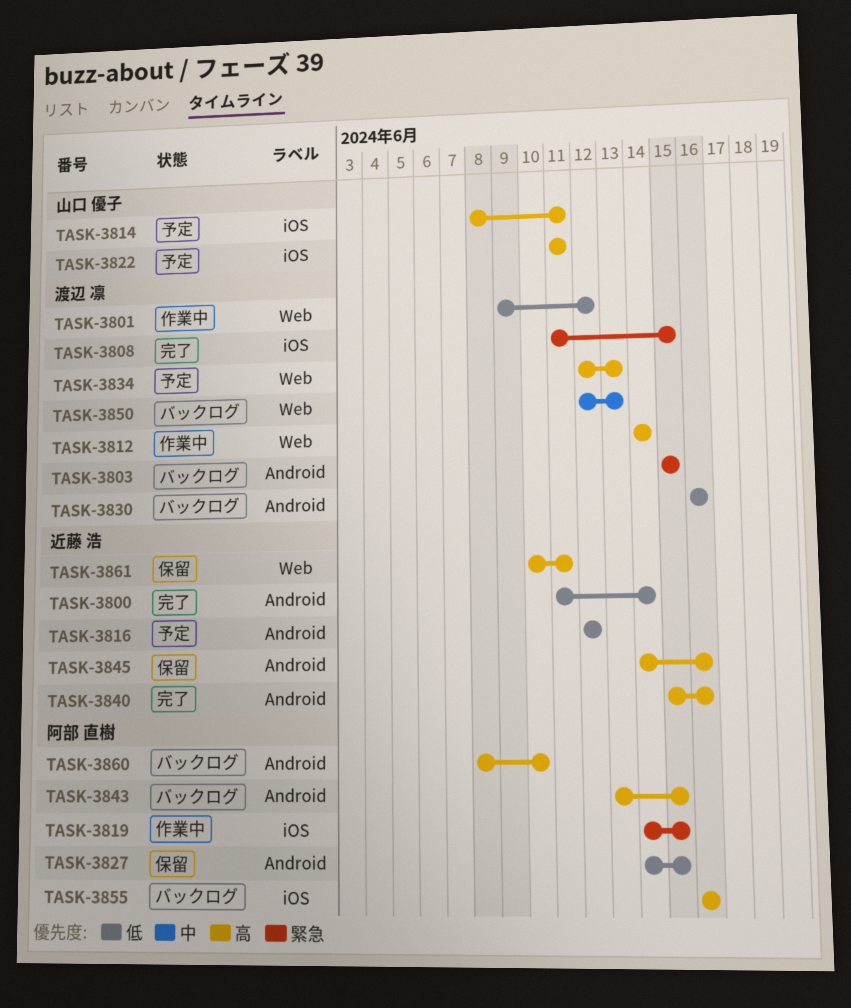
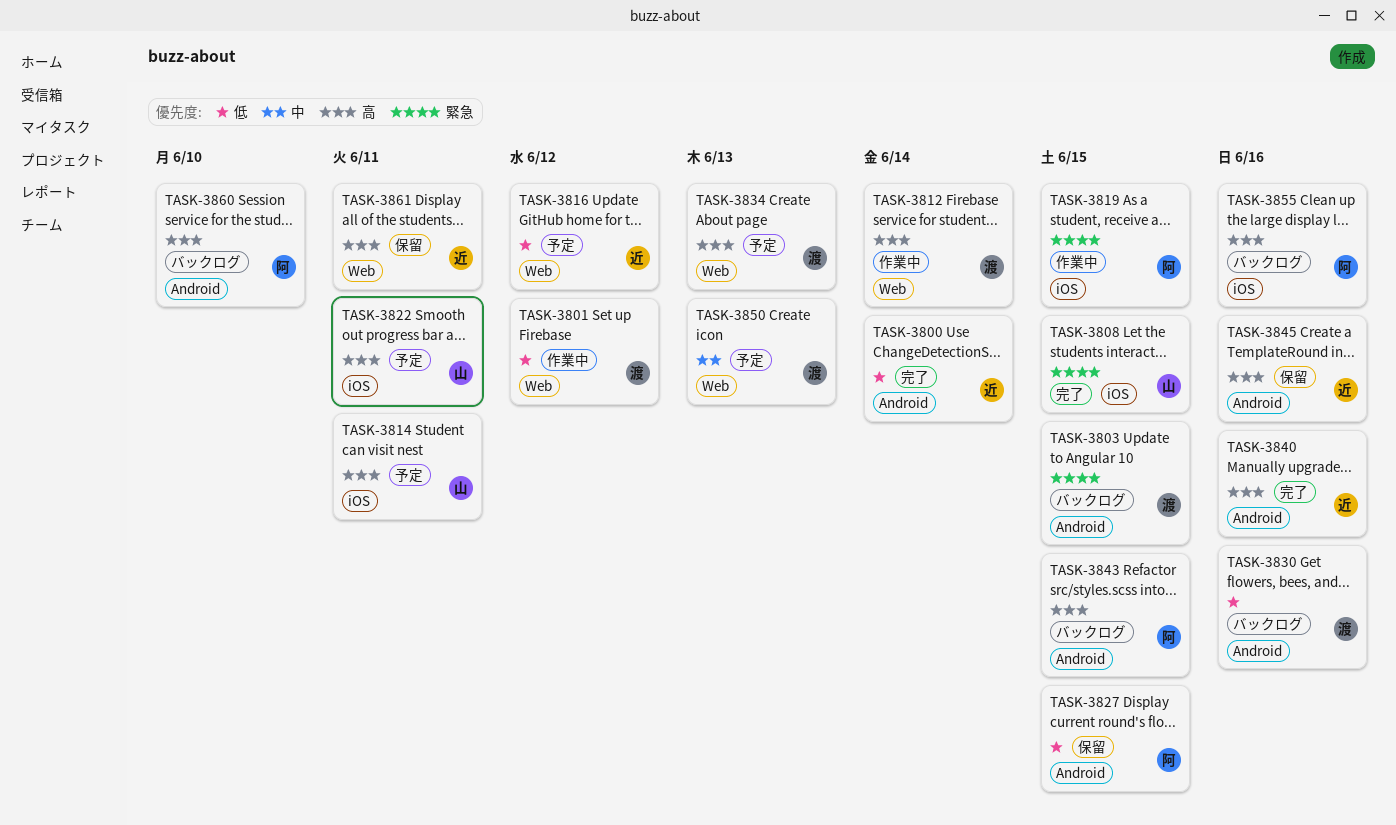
TASK-3808, owner: 渡辺 凛 -> 山口 優子
TASK-3816, label: Android -> Web
TASK-3850, status: バックログ -> 予定

